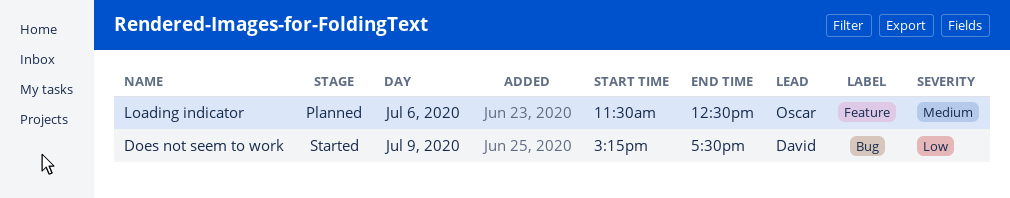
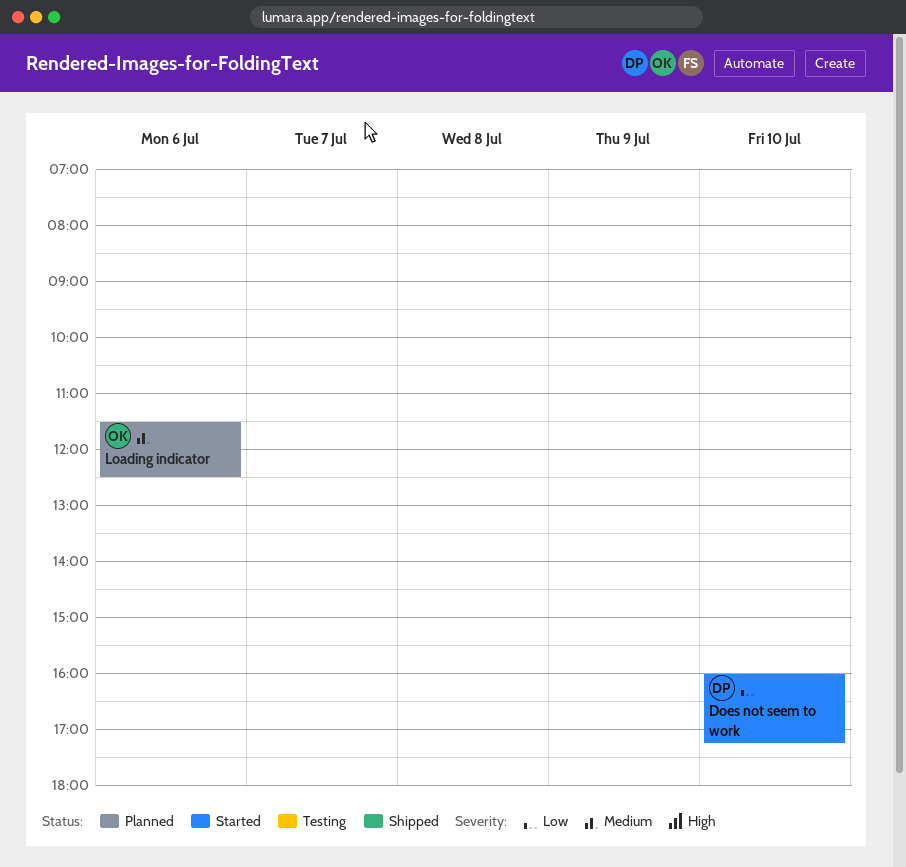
Does not seem to work, day: Jul 9 -> Jul 10
Does not seem to work, begins: 15:15 -> 16:00
Does not seem to work, ends: 17:30 -> 17:15

